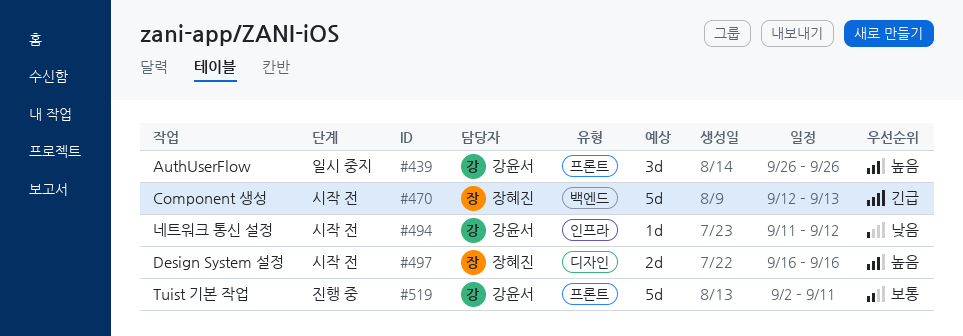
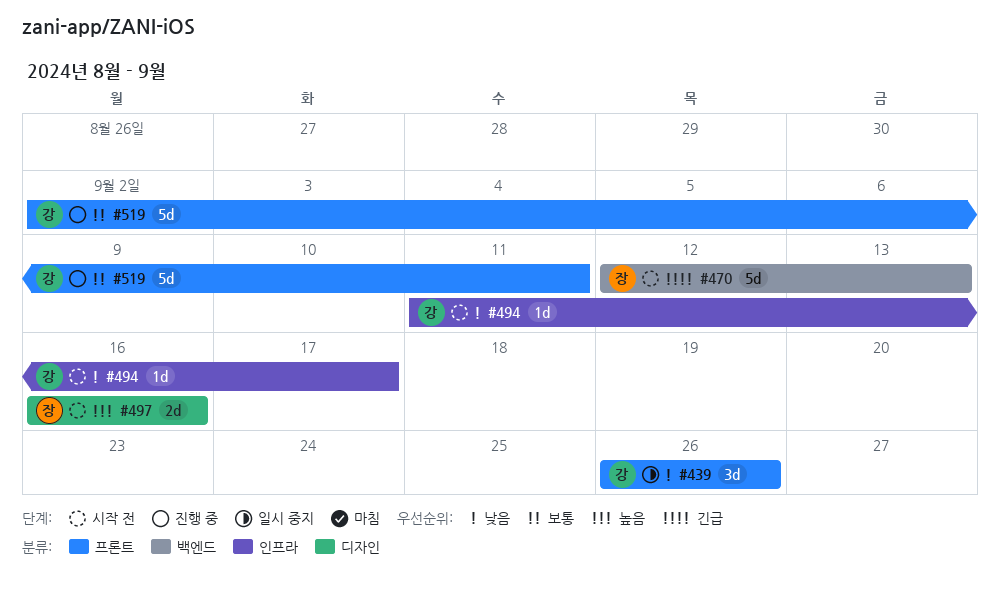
#439, priority: 높음 -> 낮음
#494, due: Sep 12 -> Sep 17

